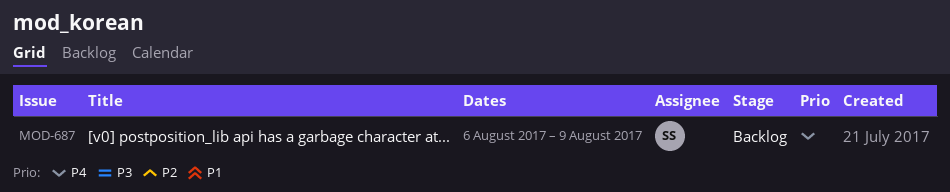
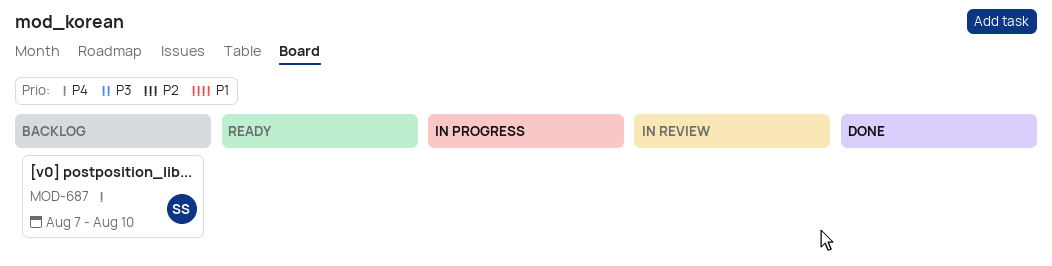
MOD-687, start: Aug 6 -> Aug 7
MOD-687, due: Aug 9 -> Aug 10

